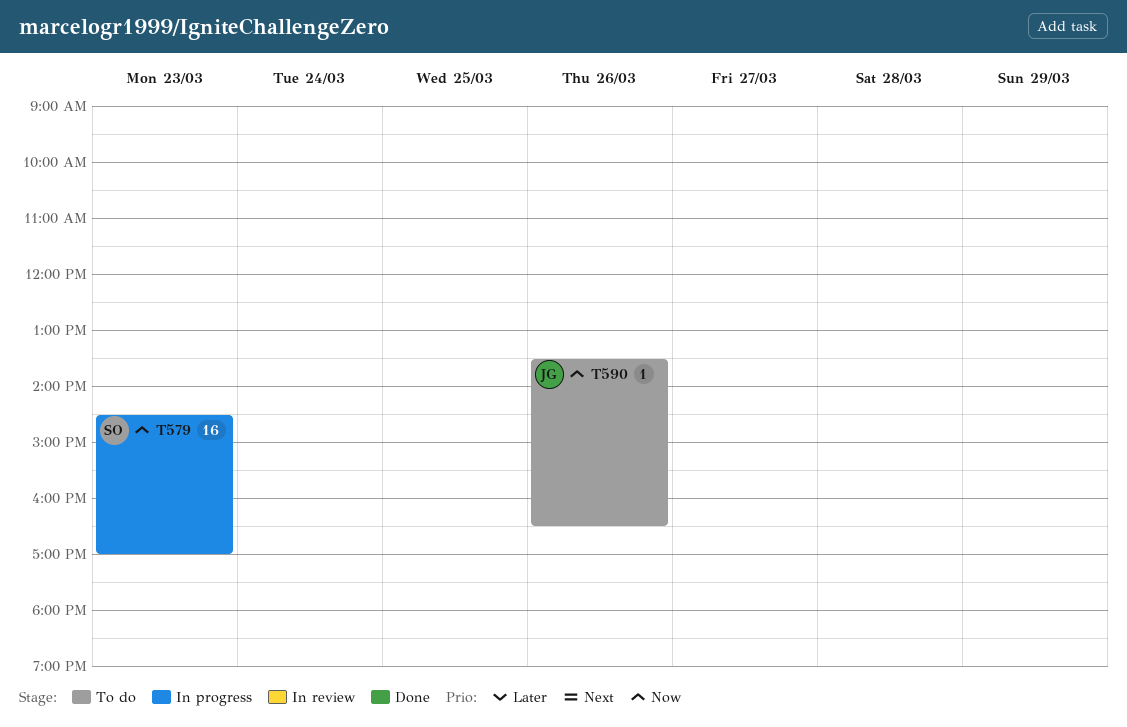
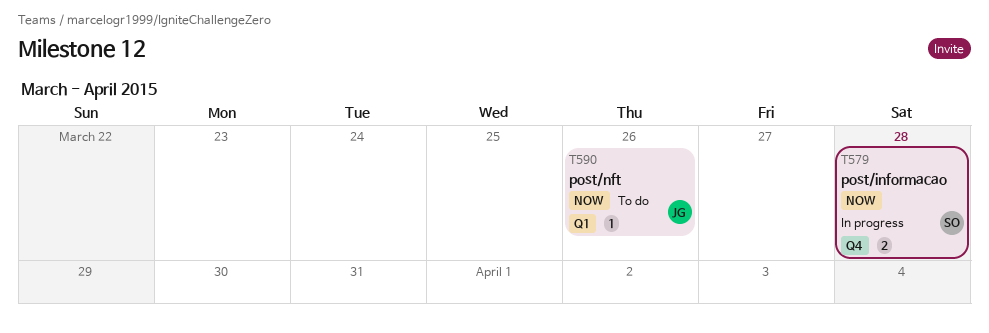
T579, estimate: 16 -> 2
T579, day: Mar 23 -> Mar 28

